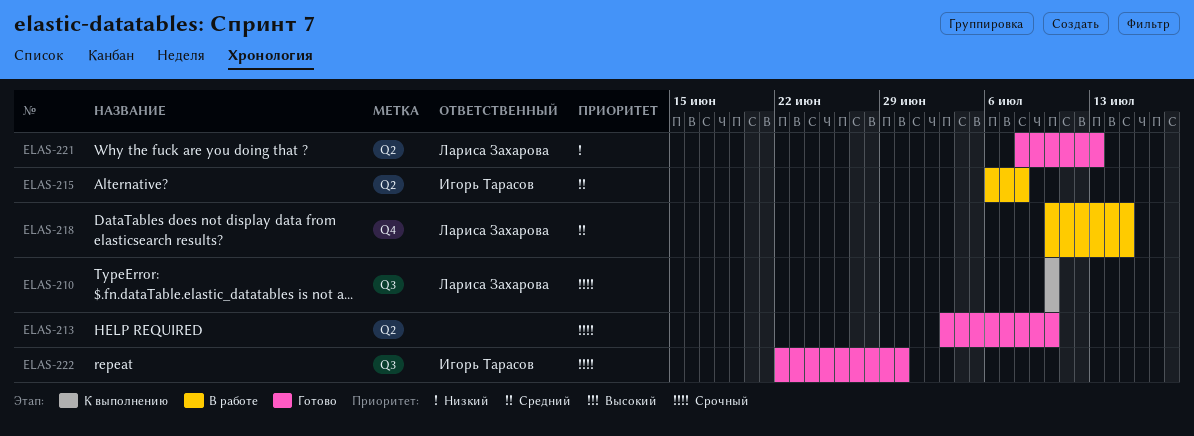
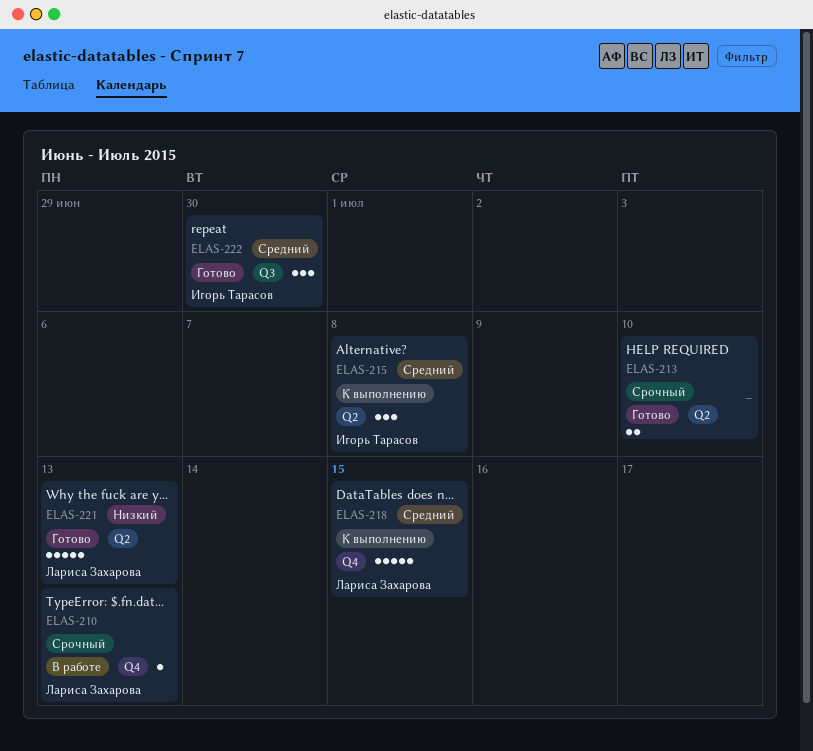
ELAS-210, status: К выполнению -> В работе
ELAS-210, label: Q3 -> Q4
ELAS-210, due: Jul 10 -> Jul 13
ELAS-215, status: В работе -> К выполнению
ELAS-218, status: В работе -> К выполнению
ELAS-222, priority: Срочный -> Средний

